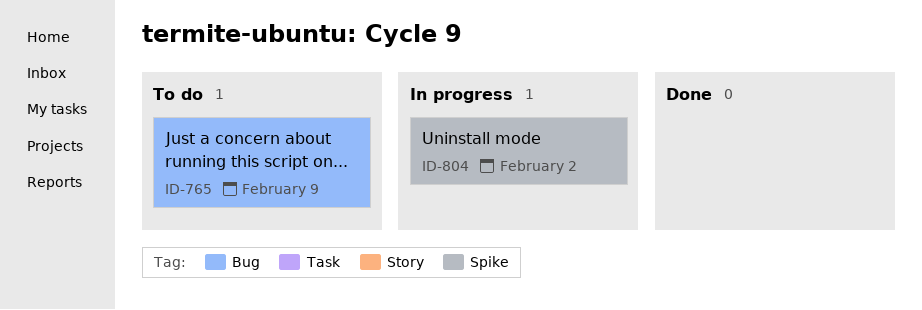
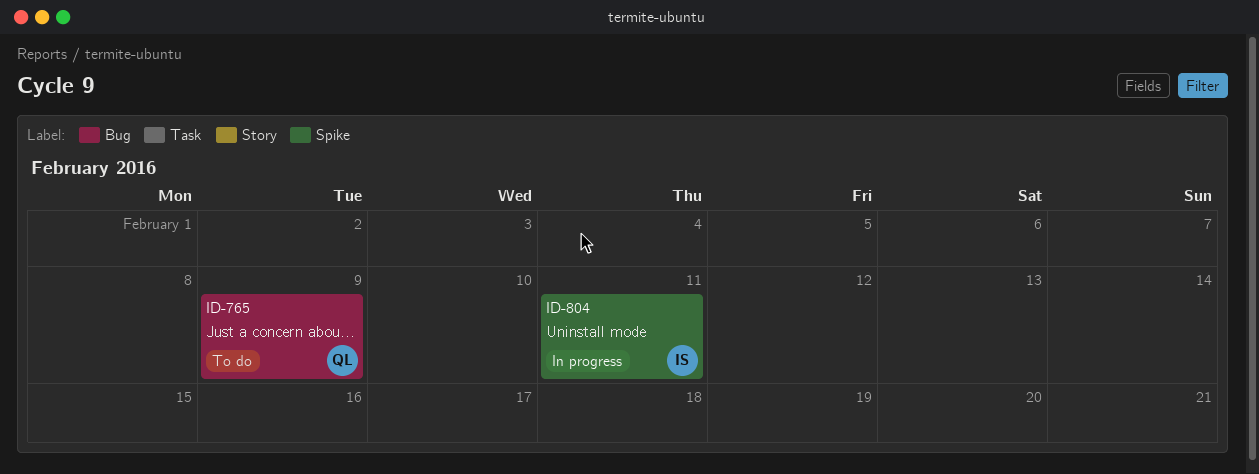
ID-804, due: Feb 2 -> Feb 11

